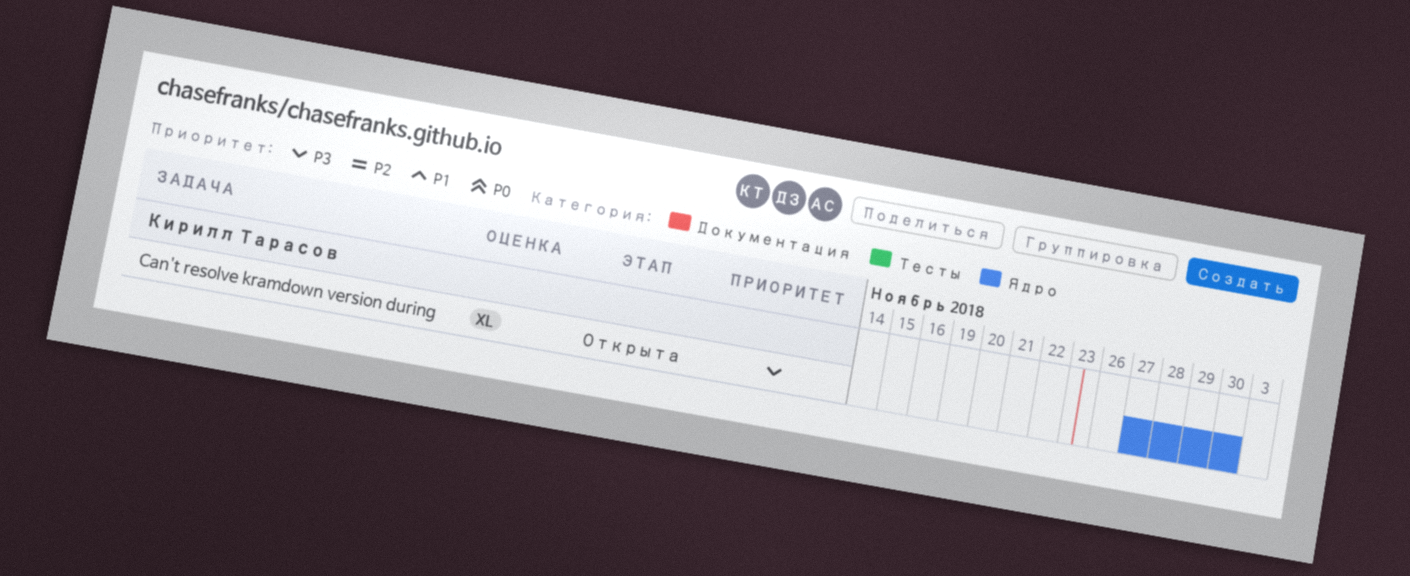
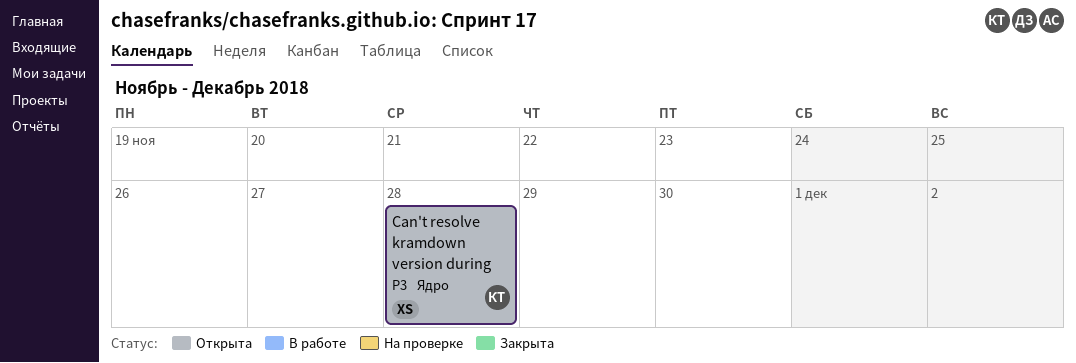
Can't resolve kramdown version during, estimate: XL -> XS
Can't resolve kramdown version during, due: Nov 30 -> Nov 28

